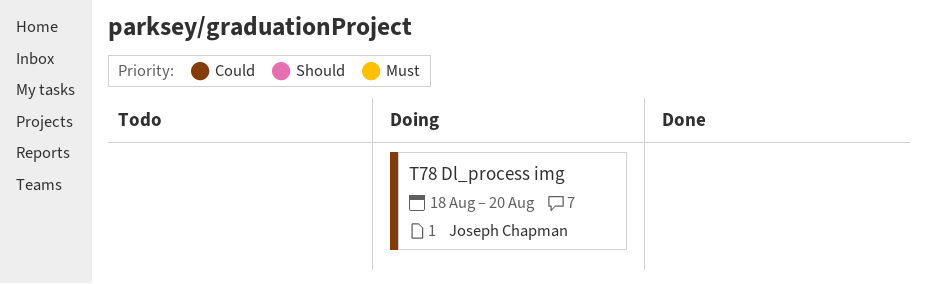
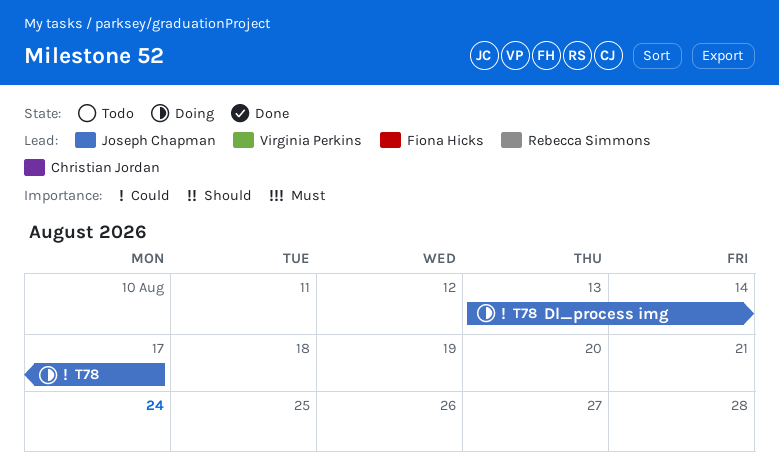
T78, start: Aug 18 -> Aug 13
T78, due: Aug 20 -> Aug 17

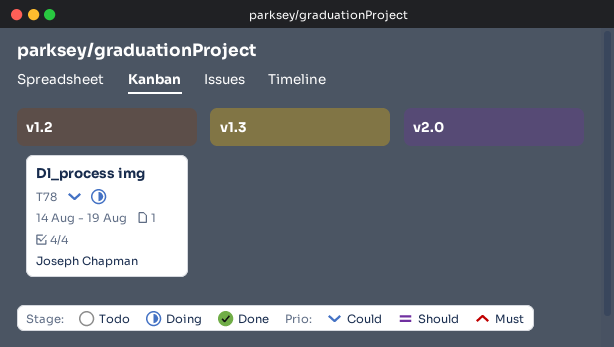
T78, start: Aug 13 -> Aug 14
T78, due: Aug 17 -> Aug 19

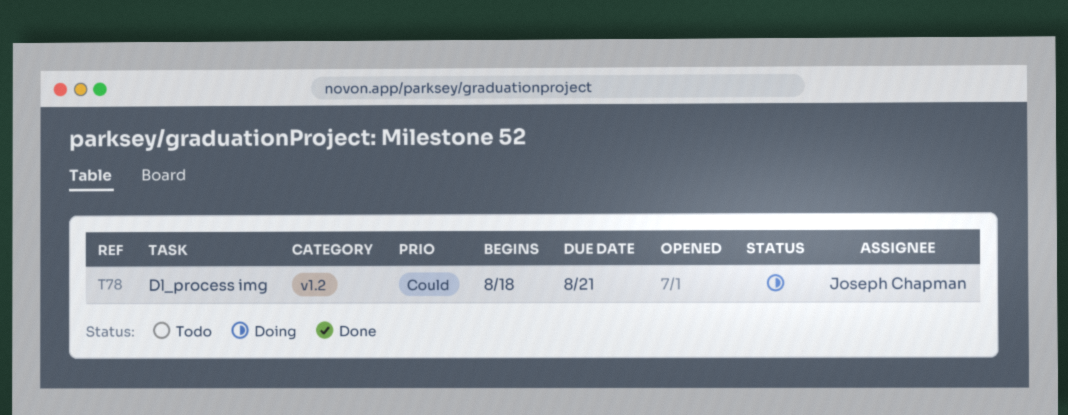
T78, start: Aug 14 -> Aug 18
T78, due: Aug 19 -> Aug 21

